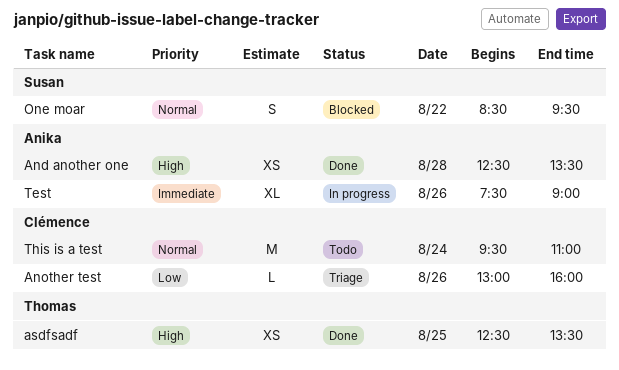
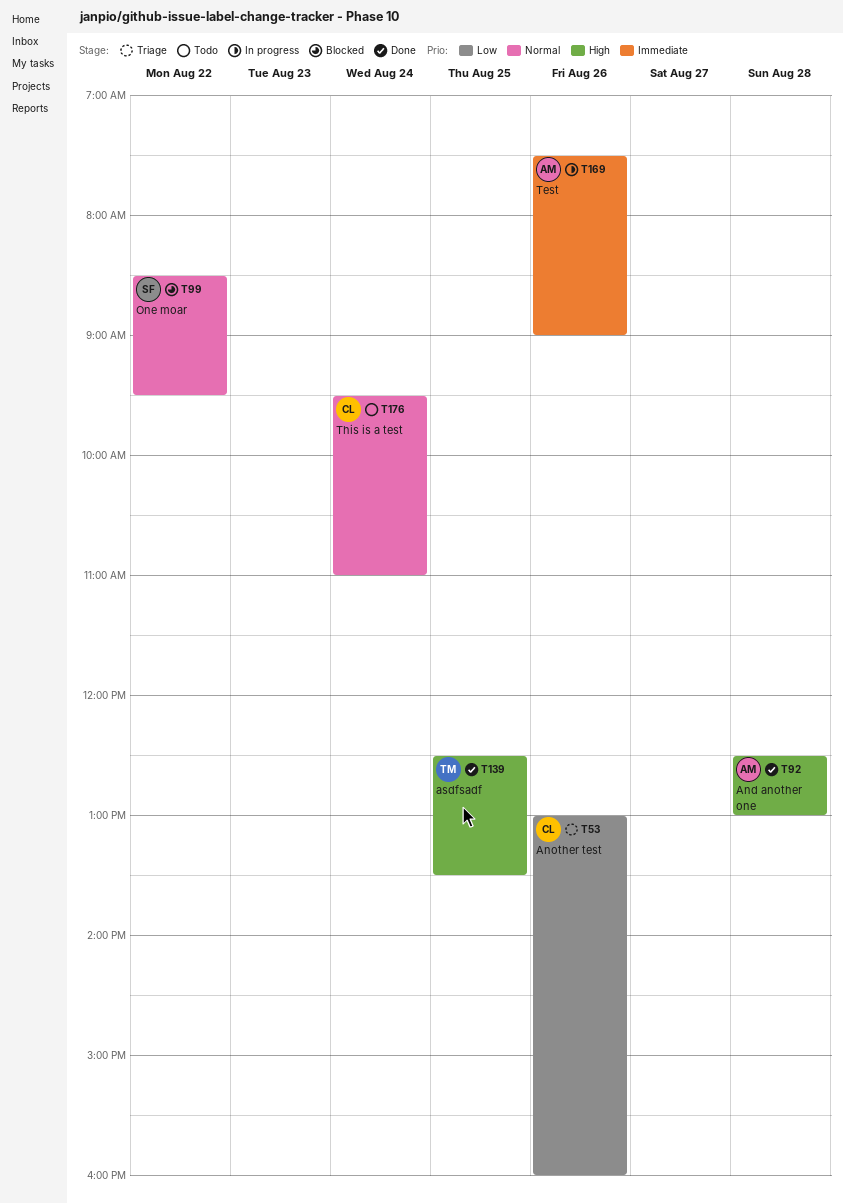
And another one, ends: 13:30 -> 13:00

